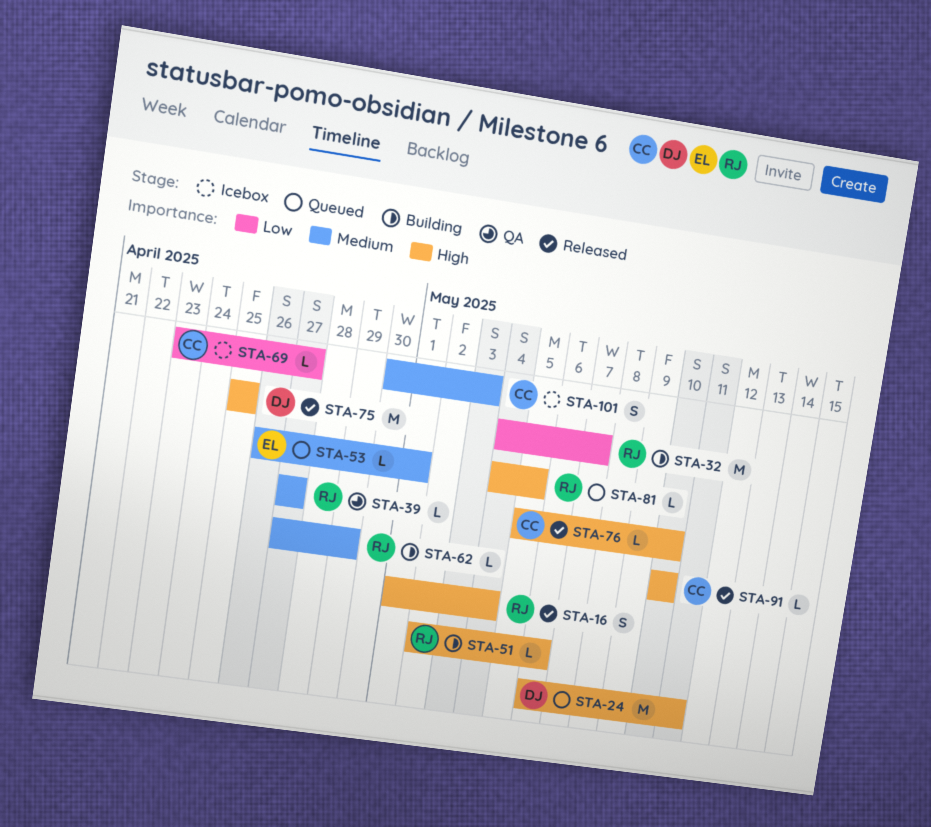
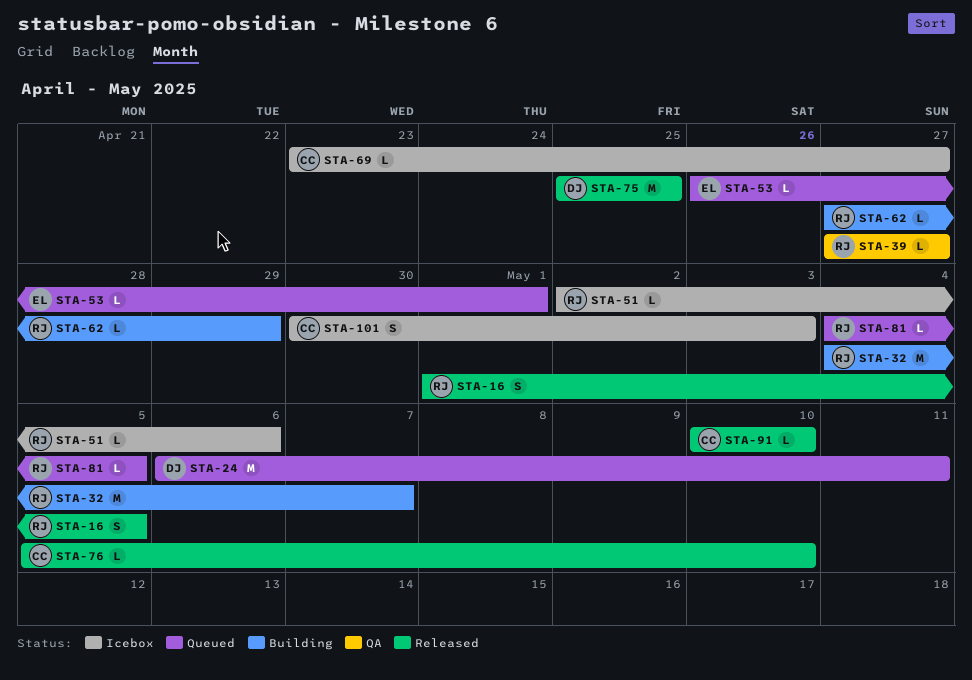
STA-16, due: May 4 -> May 5
STA-51, status: Building -> Icebox

